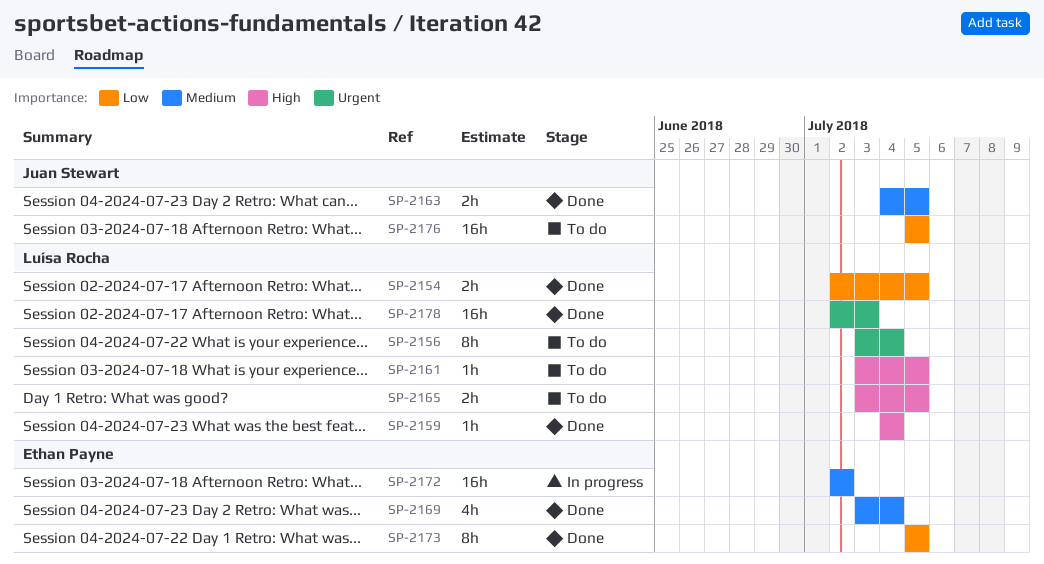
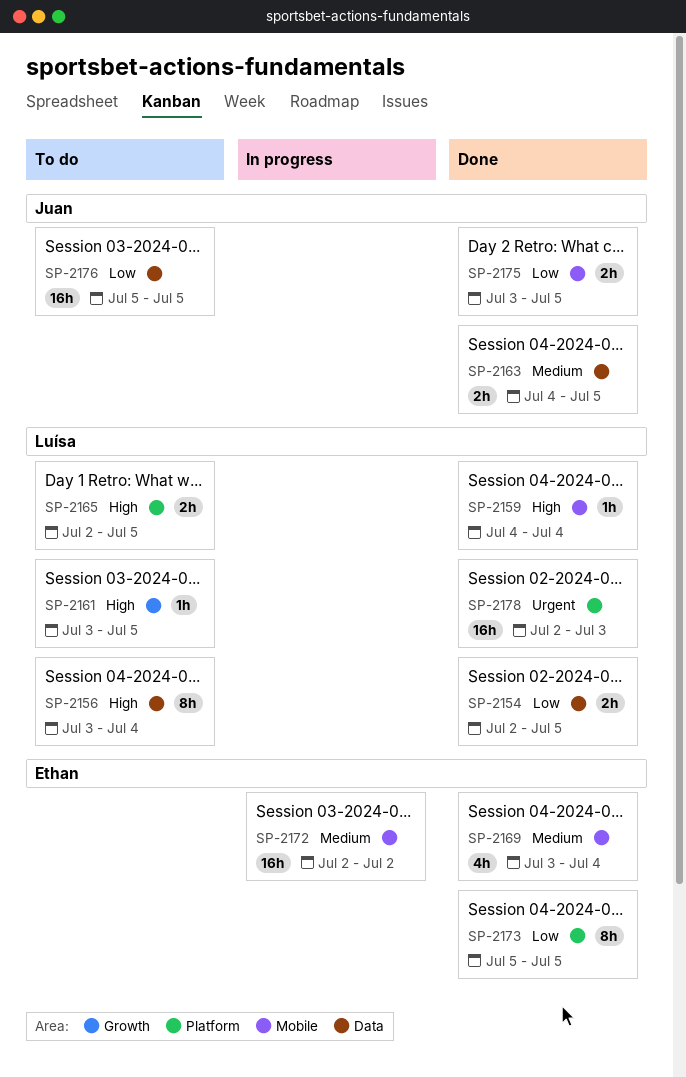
SP-2156, priority: Urgent -> High
SP-2165, start: Jul 3 -> Jul 2
SP-2175: none -> present

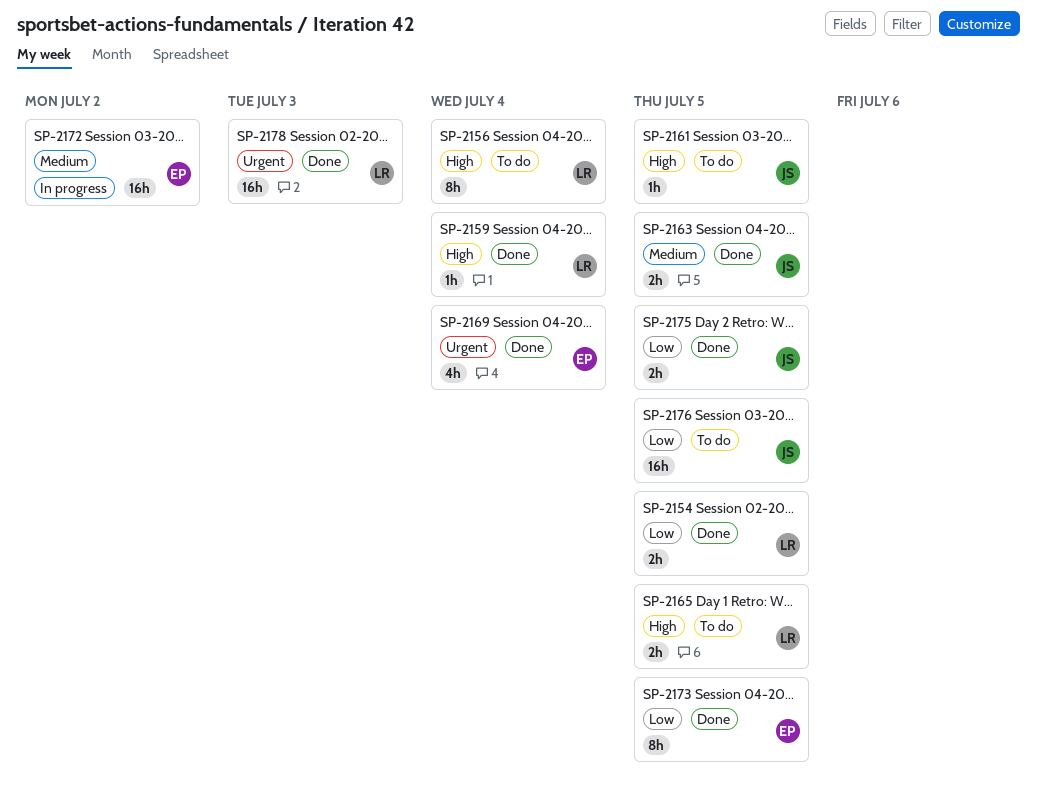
SP-2161, owner: Luísa -> Juan
SP-2169, priority: Medium -> Urgent

